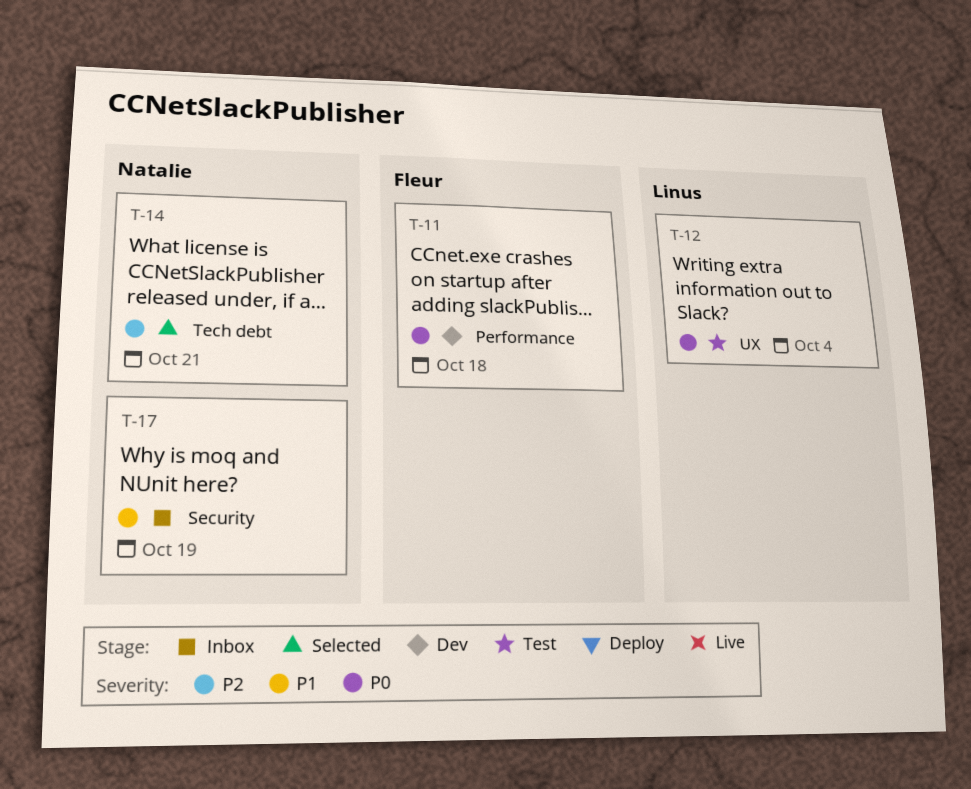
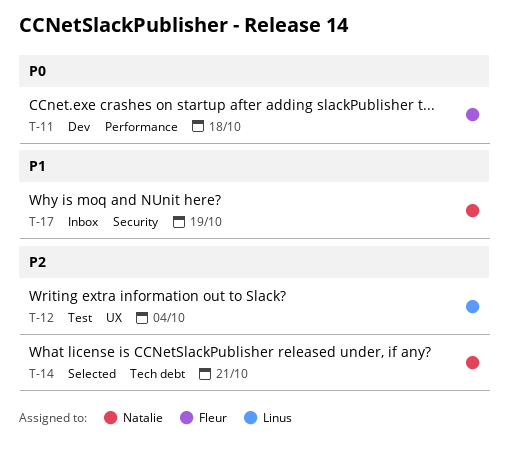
T-12, priority: P0 -> P2

